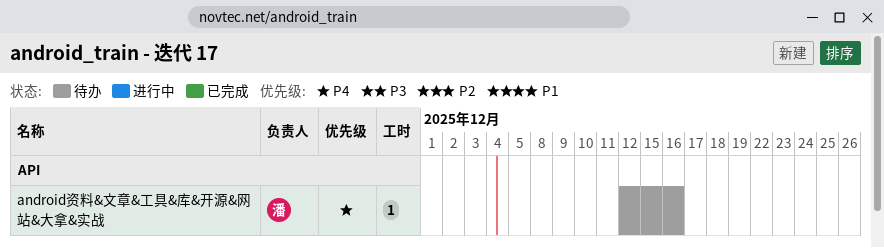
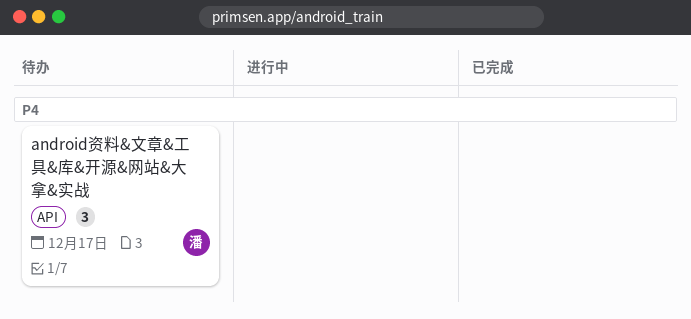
android资料&文章&工具&库&开源&网站&大拿&实战, estimate: 1 -> 3
android资料&文章&工具&库&开源&网站&大拿&实战, due: Dec 16 -> Dec 17

